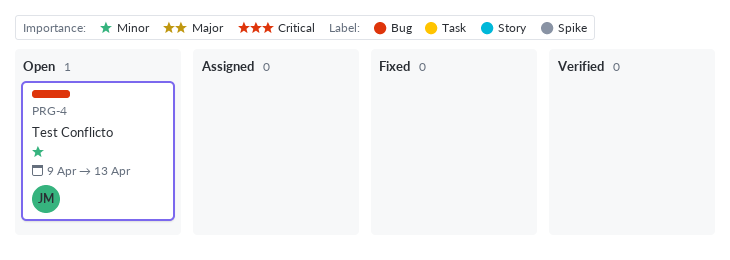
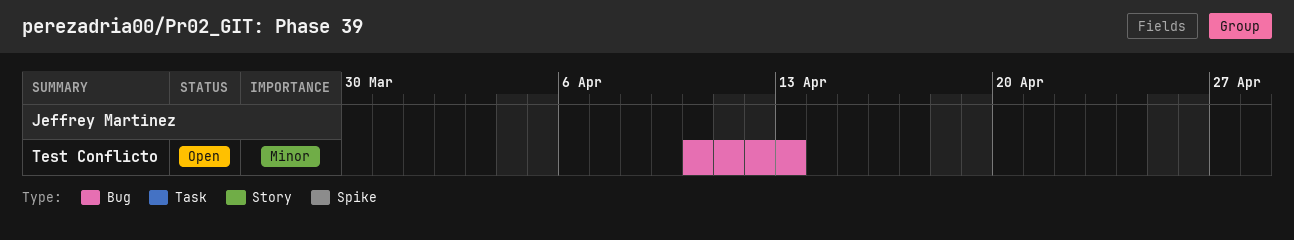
Test Conflicto, start: Apr 9 -> Apr 10

